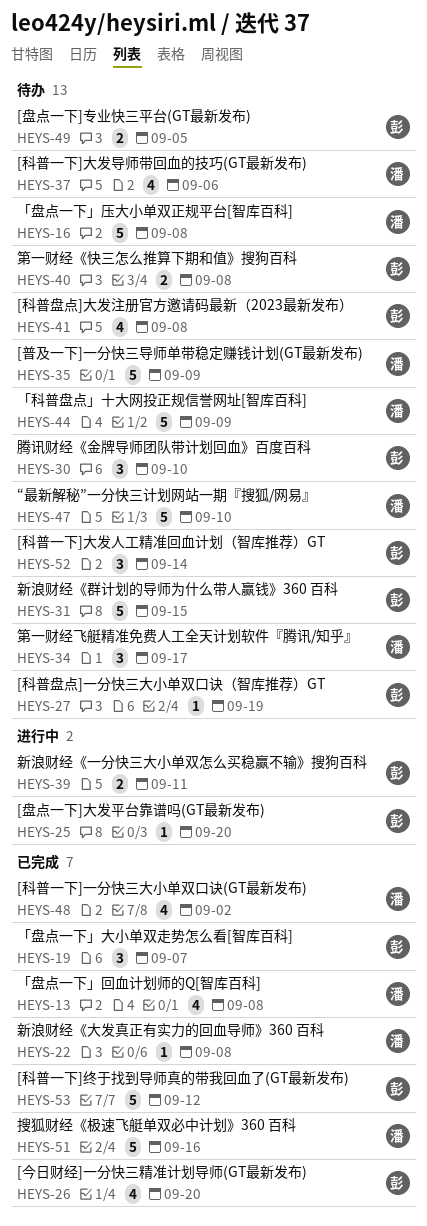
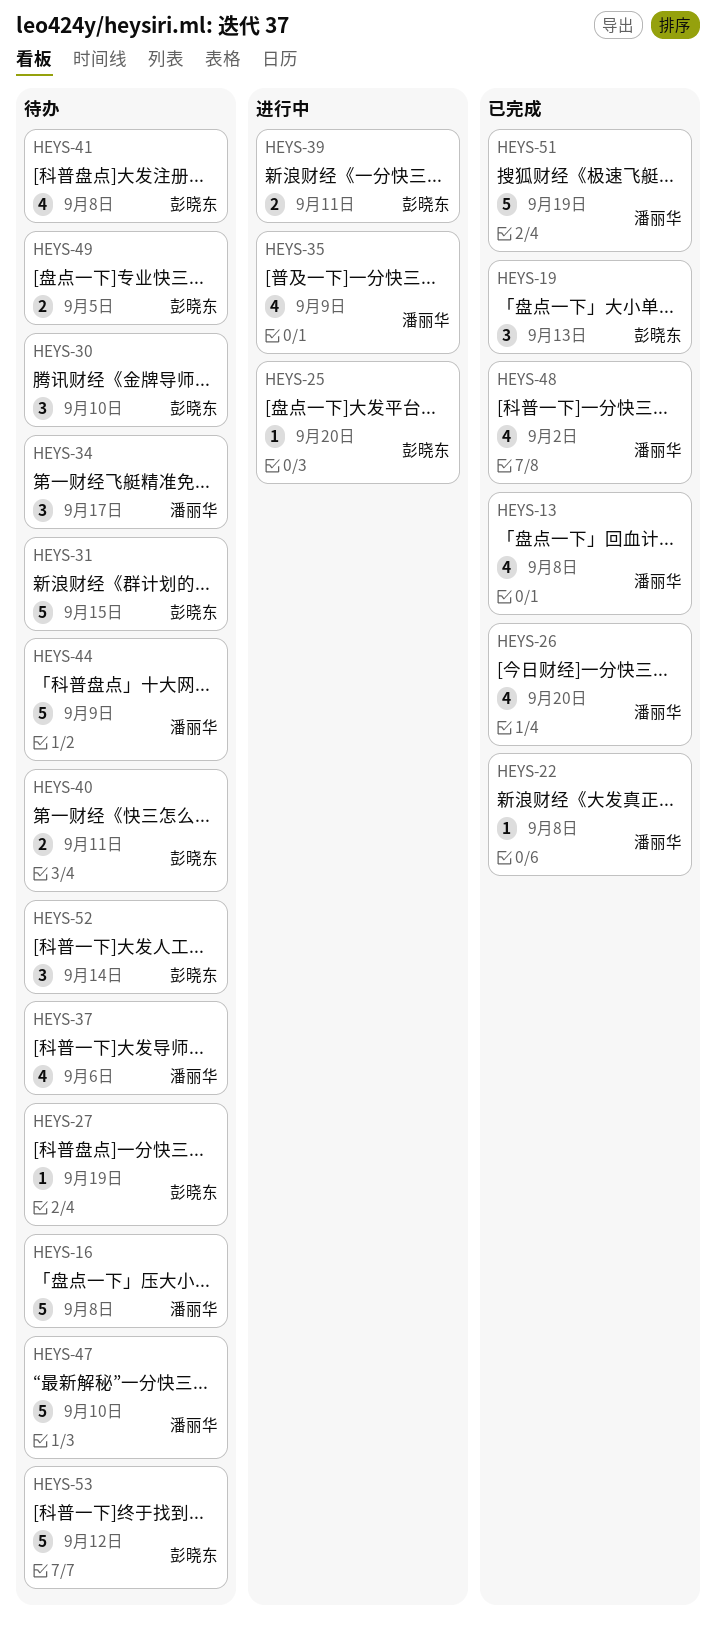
HEYS-19, due: Sep 7 -> Sep 13
HEYS-26, owner: 彭晓东 -> 潘丽华
HEYS-35, status: 待办 -> 进行中
HEYS-35, estimate: 5 -> 4
HEYS-40, due: Sep 8 -> Sep 11
HEYS-51, due: Sep 16 -> Sep 19
HEYS-53, status: 已完成 -> 待办

